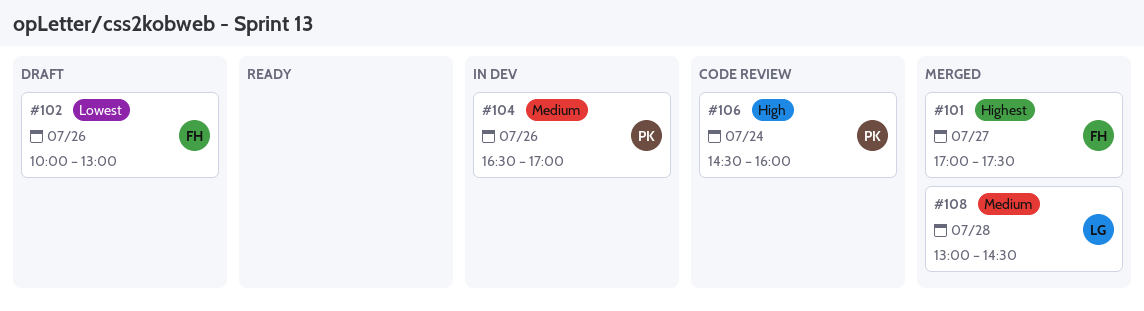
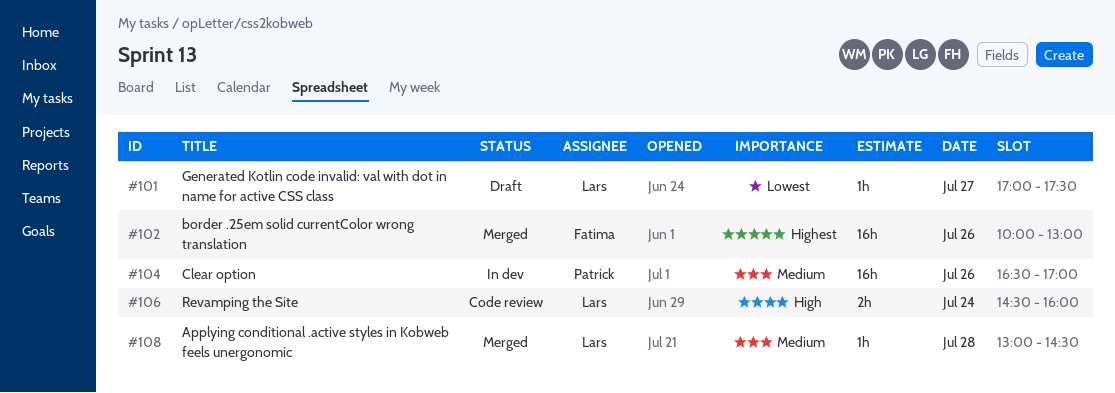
#101, status: Merged -> Draft
#101, owner: Fatima -> Lars
#101, priority: Highest -> Lowest
#102, status: Draft -> Merged
#102, priority: Lowest -> Highest
#106, owner: Patrick -> Lars

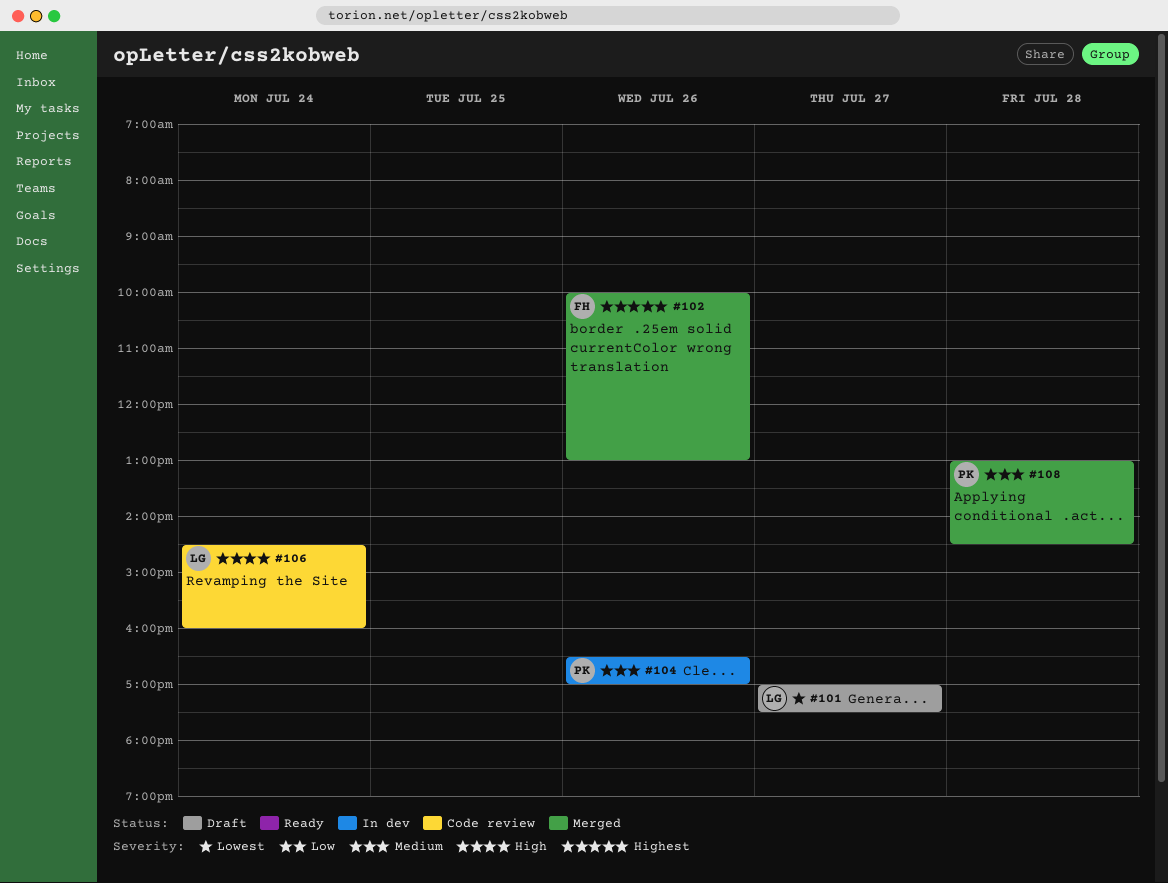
#108, owner: Lars -> Patrick

